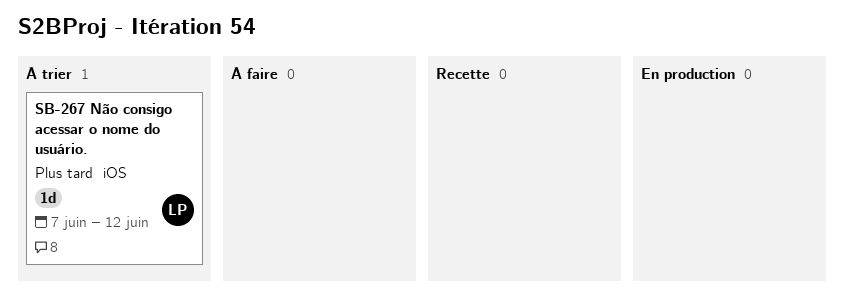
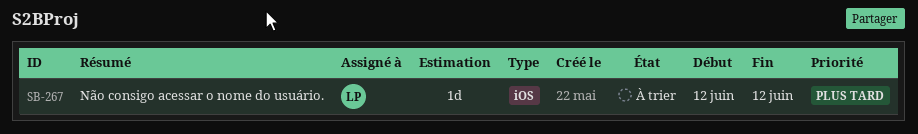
SB-267, start: Jun 7 -> Jun 12

